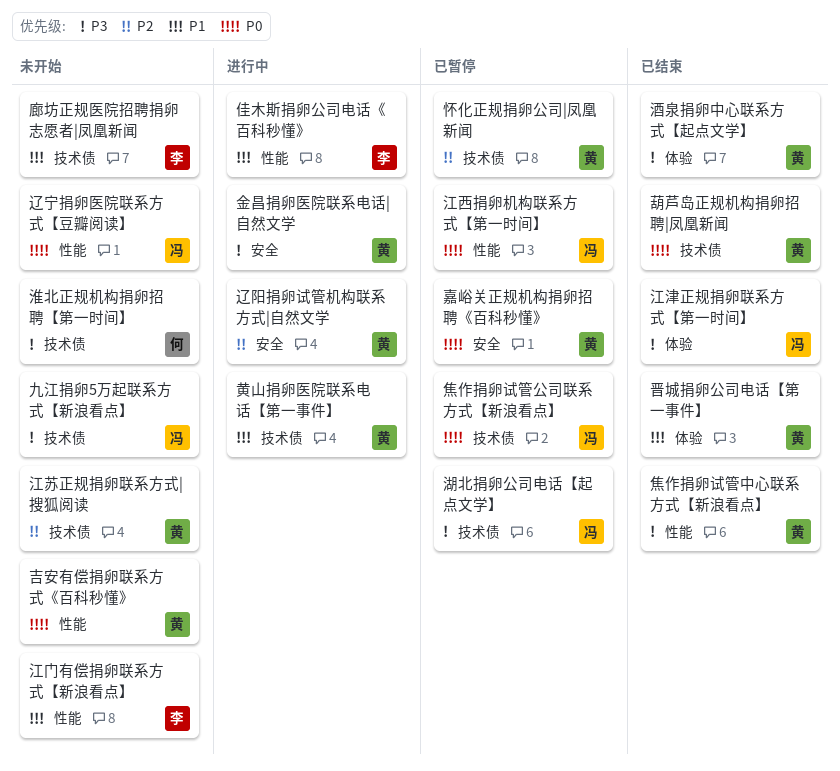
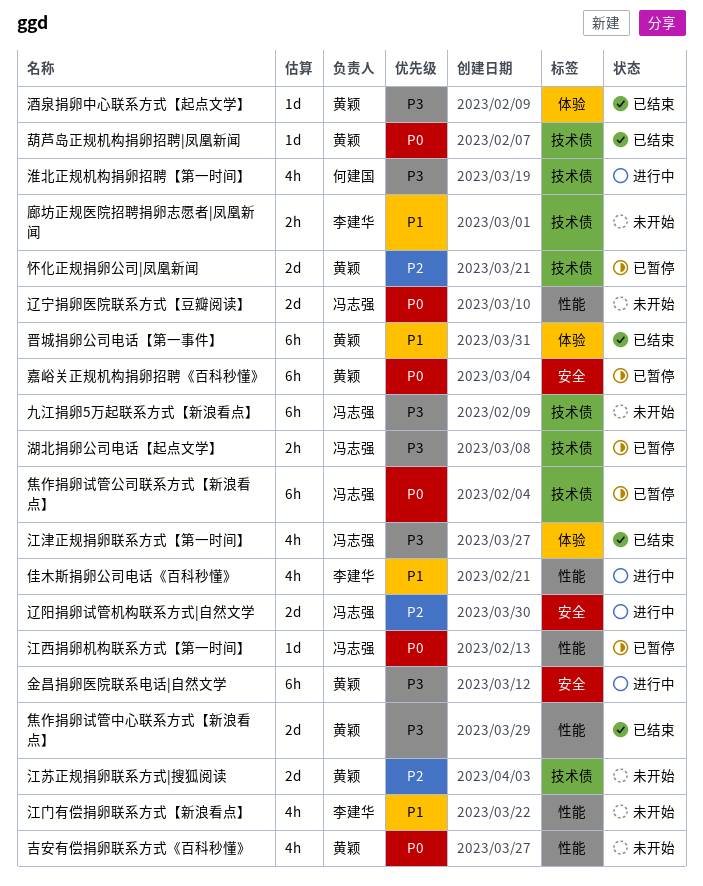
淮北正规机构捐卵招聘【第一时间】, status: 未开始 -> 进行中
辽阳捐卵试管机构联系方式|自然文学, owner: 黄颖 -> 冯志强
黄山捐卵医院联系电话【第一事件】: present -> none

